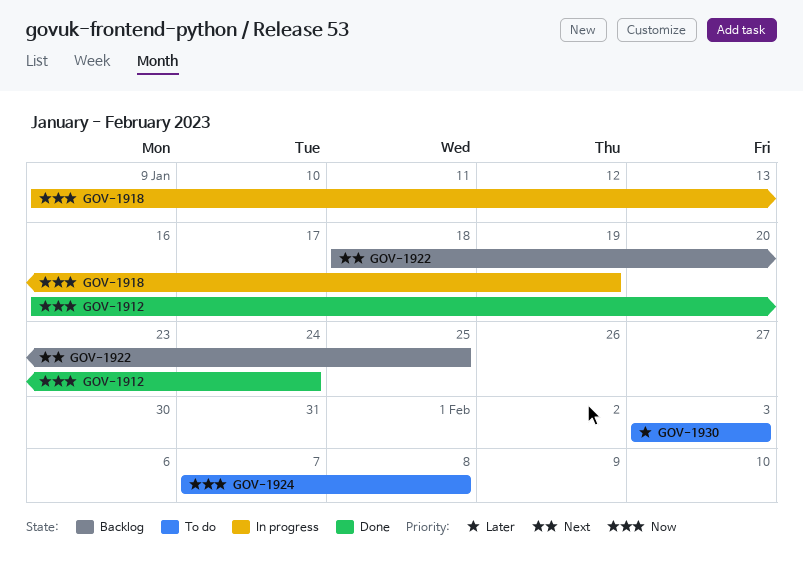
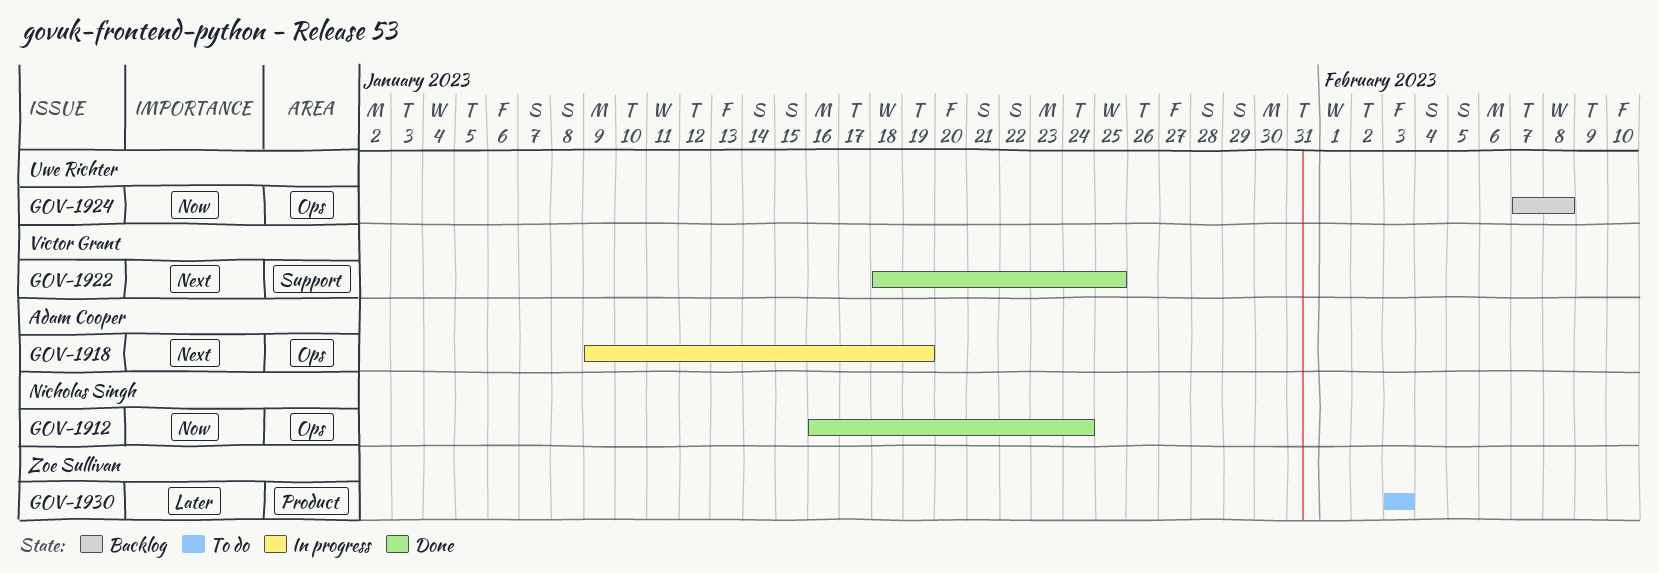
GOV-1918, priority: Now -> Next
GOV-1922, status: Backlog -> Done
GOV-1924, status: To do -> Backlog

